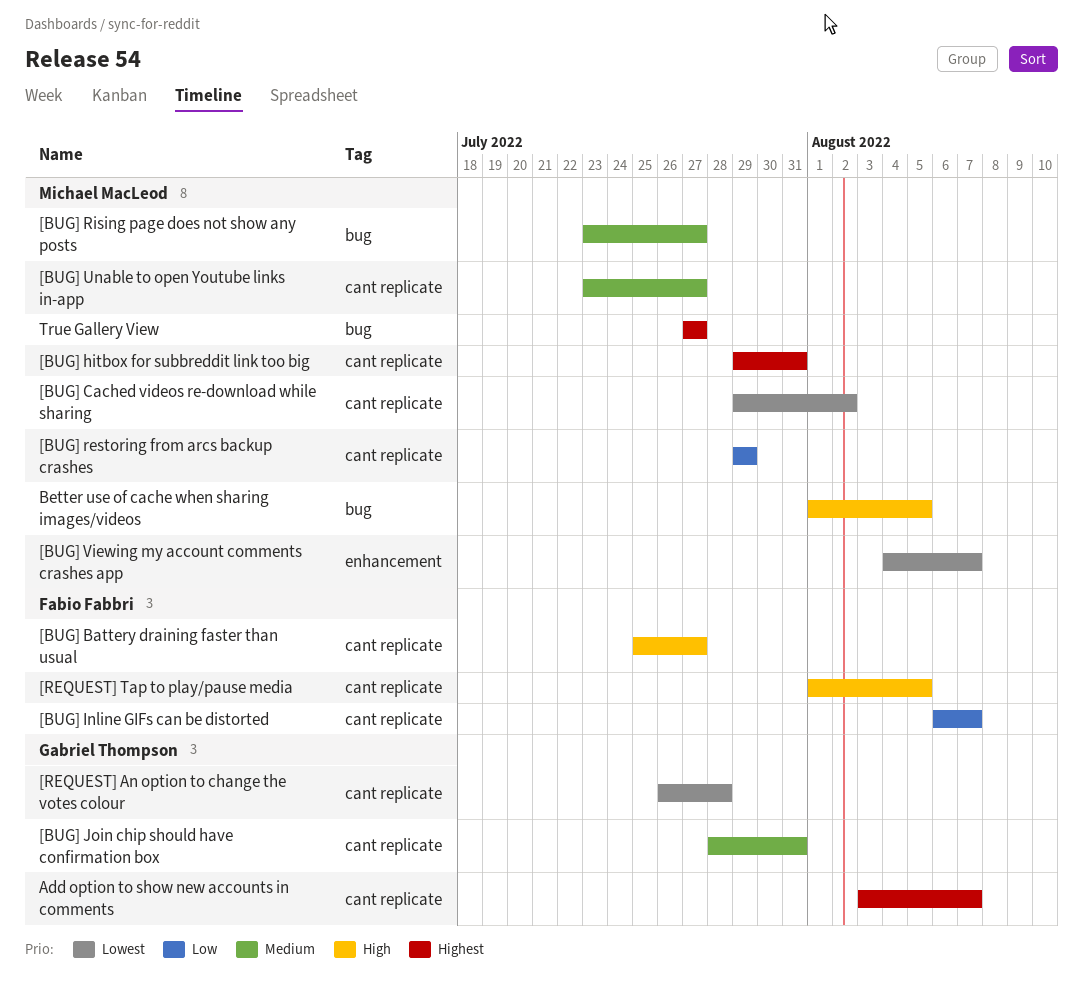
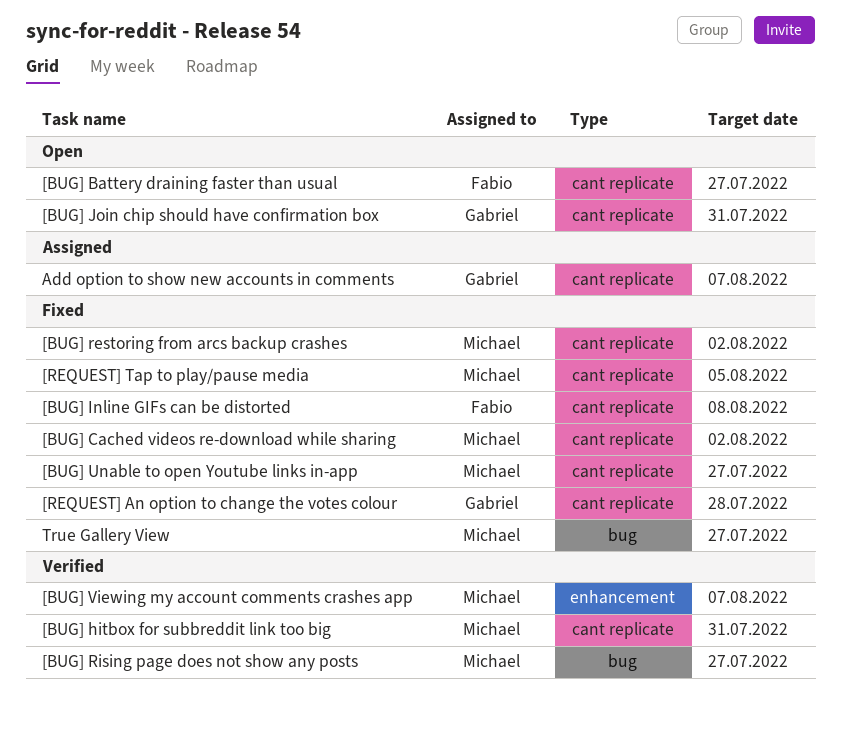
[BUG] Inline GIFs can be distorted, due: Aug 7 -> Aug 8
[BUG] restoring from arcs backup crashes, due: Jul 29 -> Aug 2
[REQUEST] Tap to play/pause media, owner: Fabio Fabbri -> Michael MacLeod
Better use of cache when sharing images/videos: present -> none

